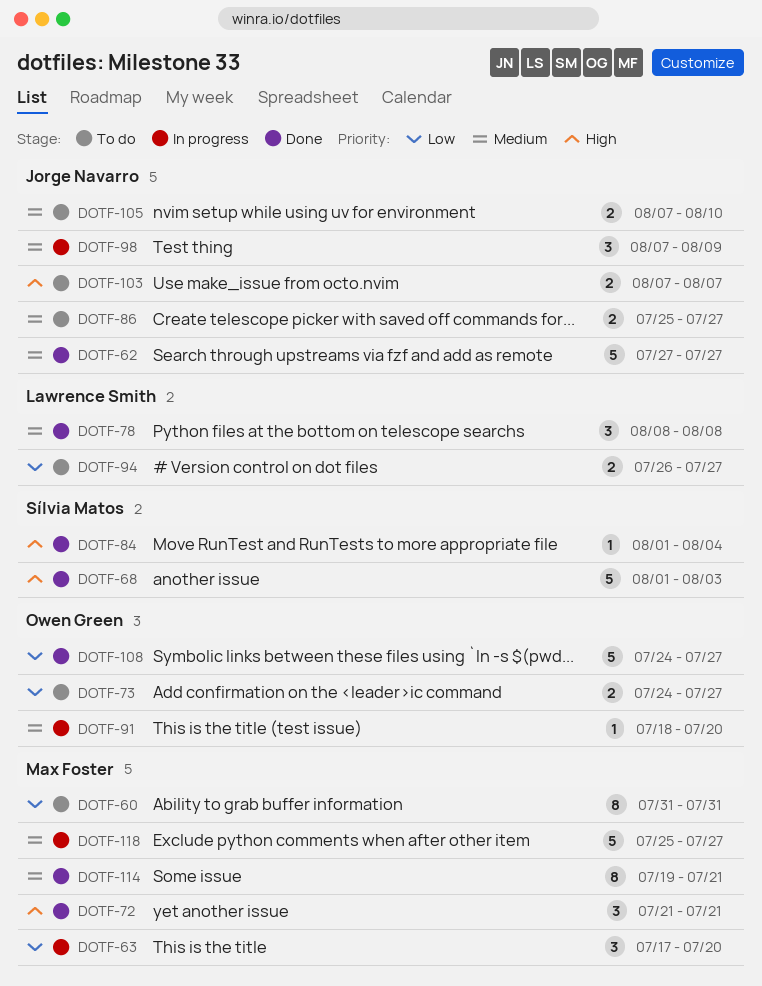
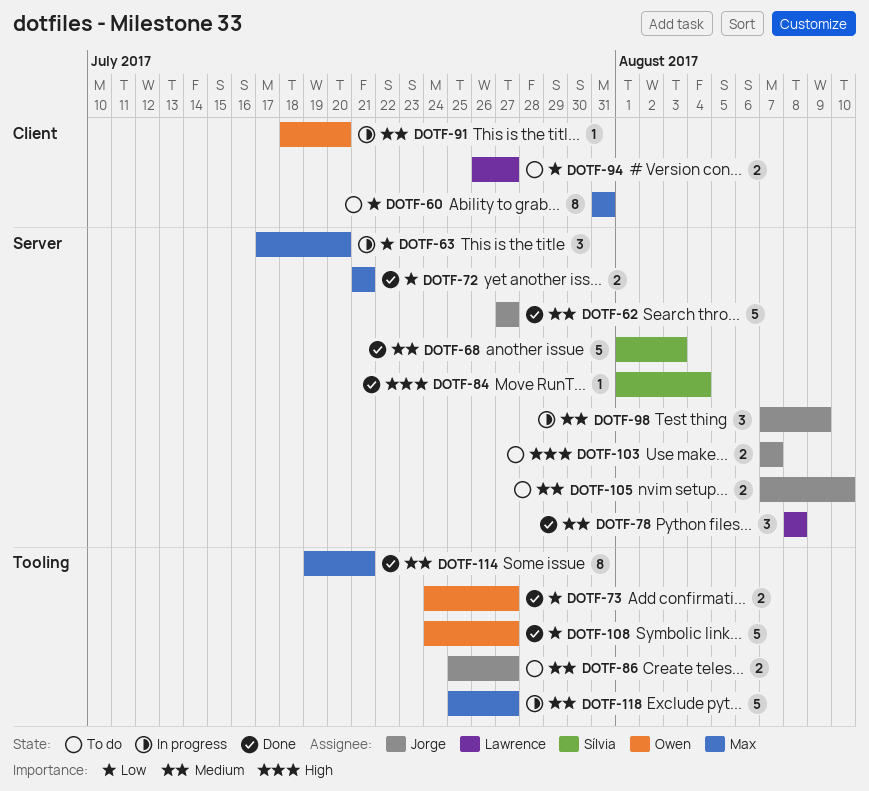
DOTF-68, priority: High -> Medium
DOTF-72, priority: High -> Low
DOTF-72, estimate: 3 -> 2
DOTF-73, status: To do -> Done

